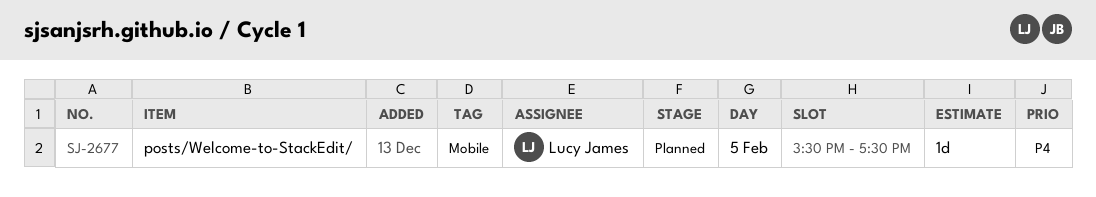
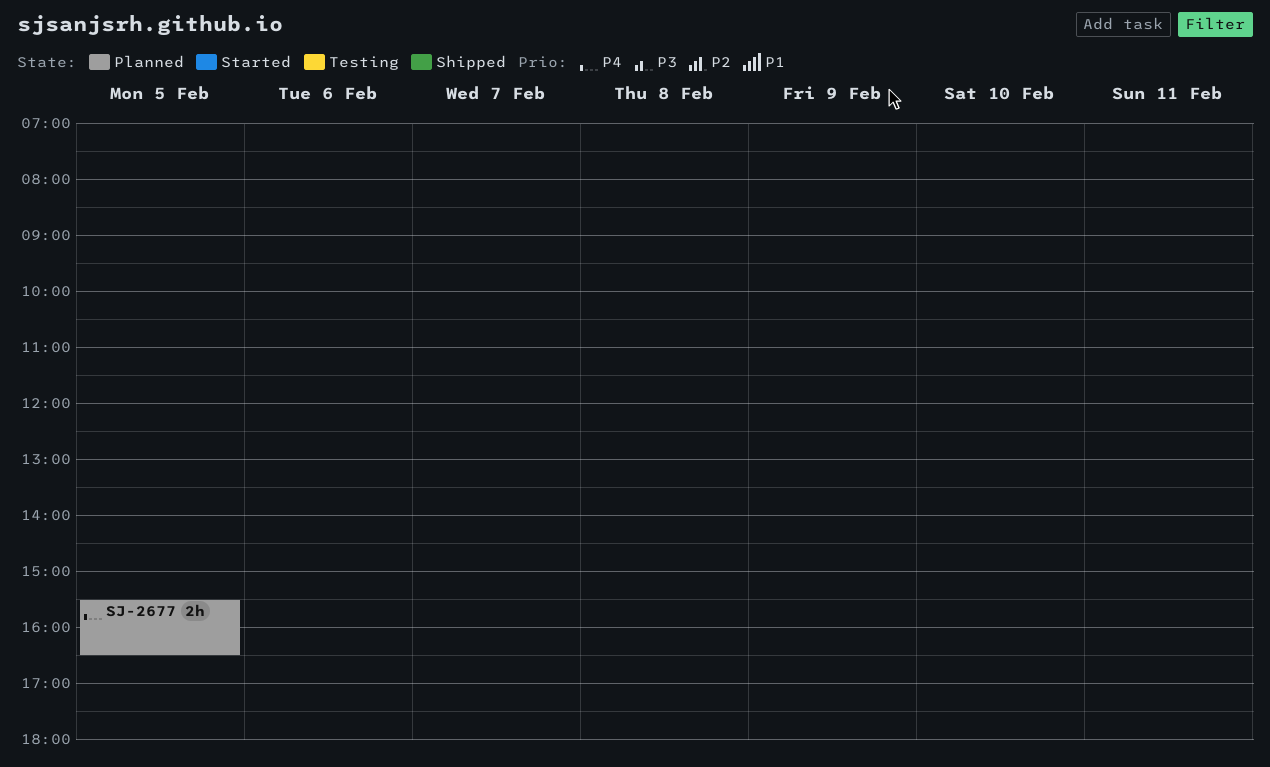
SJ-2677, estimate: 1d -> 2h
SJ-2677, ends: 17:30 -> 16:30

